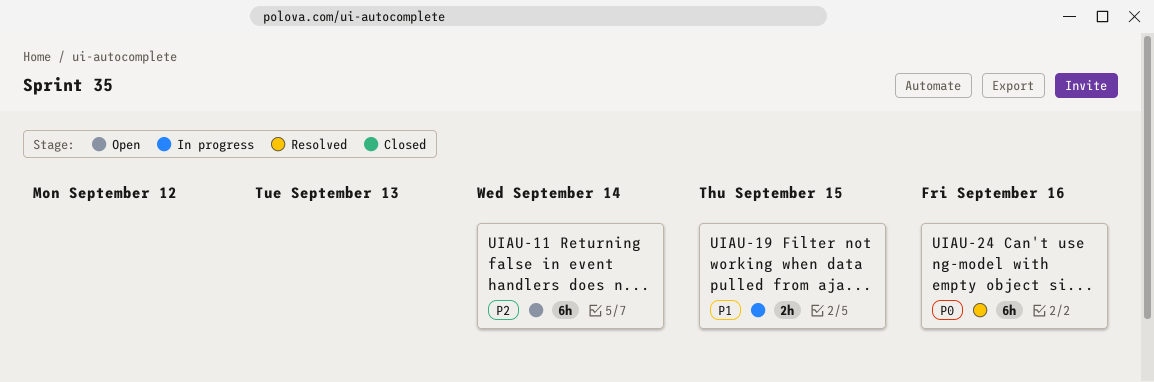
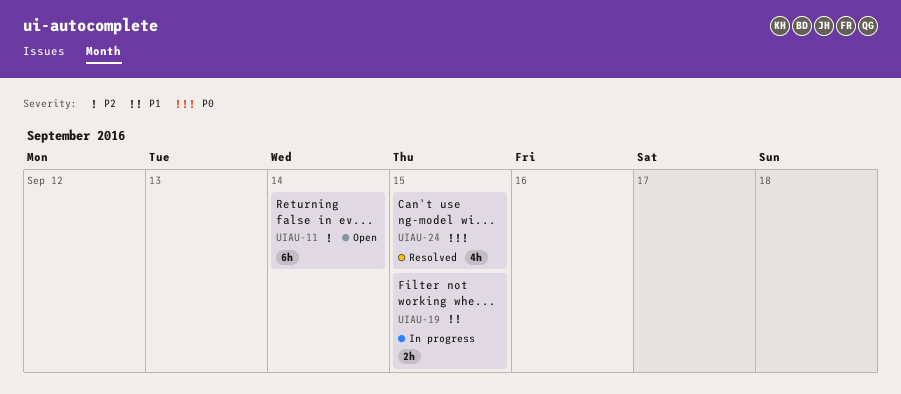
UIAU-24, estimate: 6h -> 4h
UIAU-24, due: Sep 16 -> Sep 15

